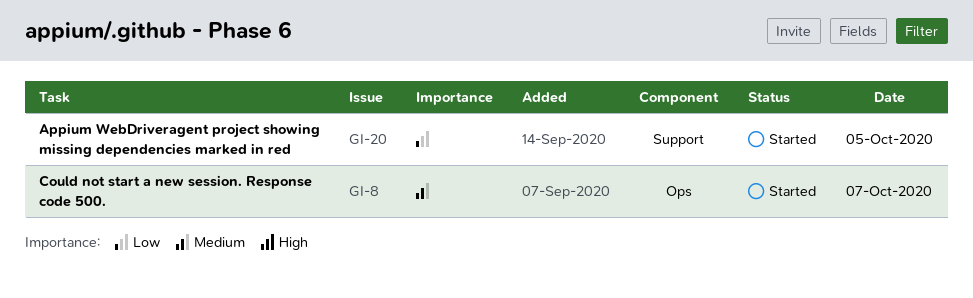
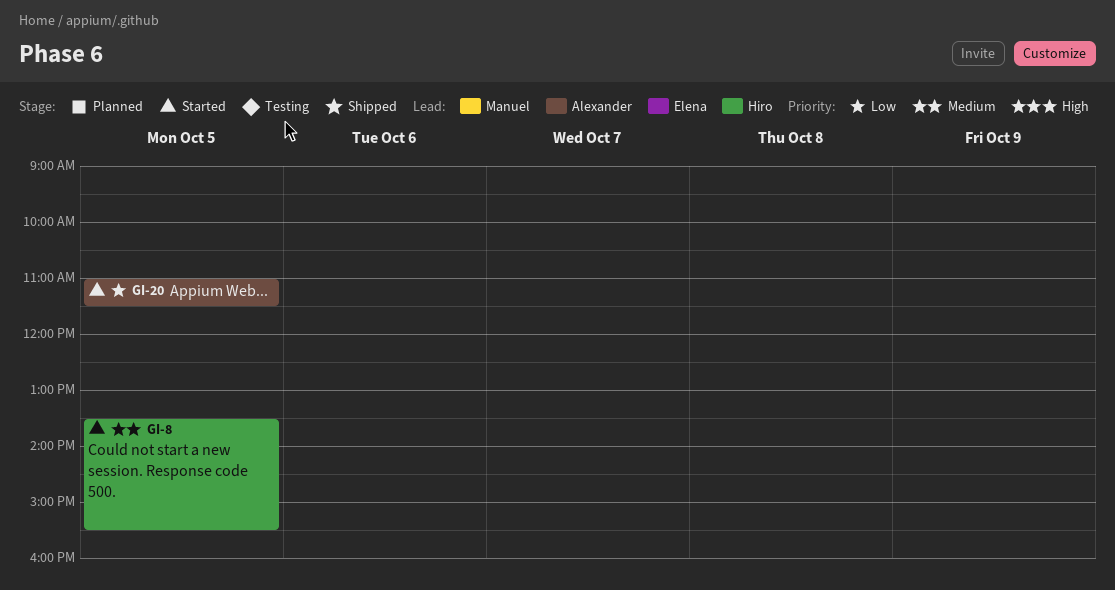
GI-8, day: Oct 7 -> Oct 5

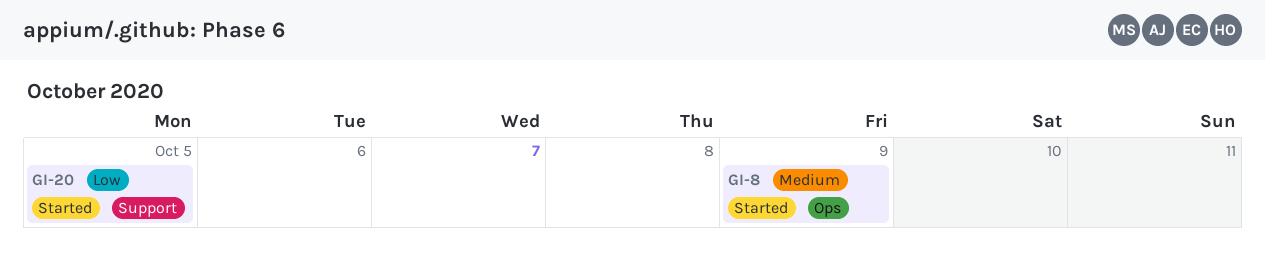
GI-8, day: Oct 5 -> Oct 9

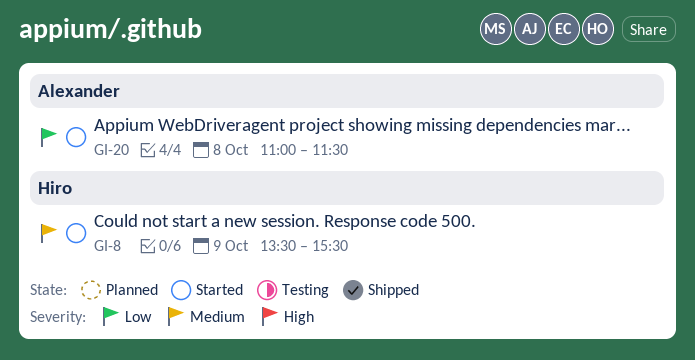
GI-20, day: Oct 5 -> Oct 8

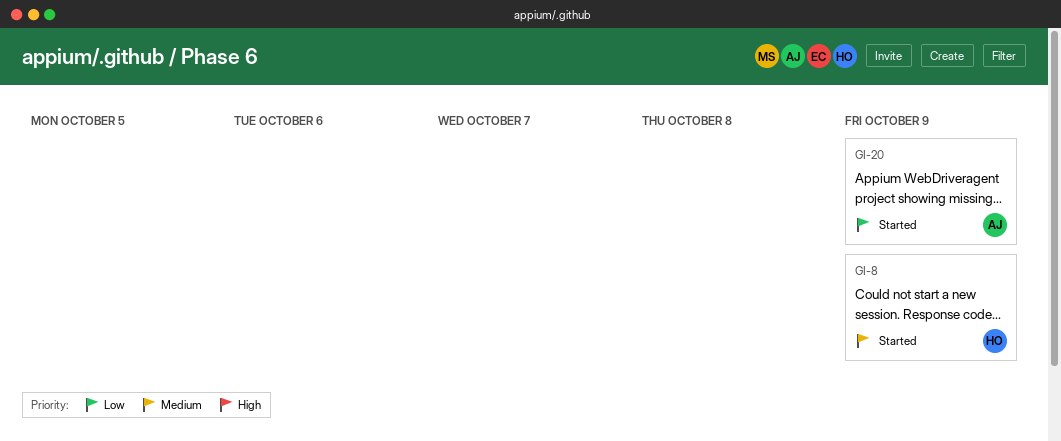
GI-20, day: Oct 8 -> Oct 9

